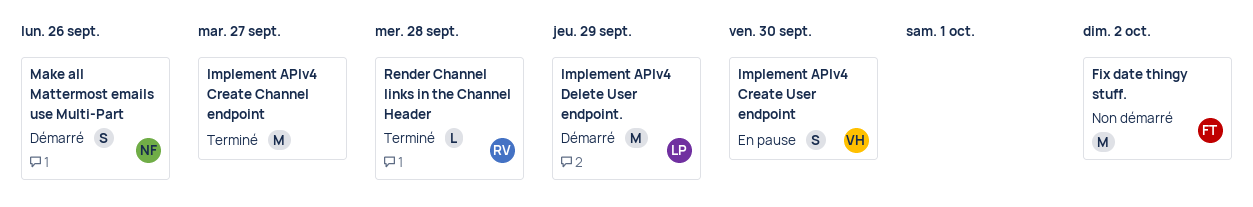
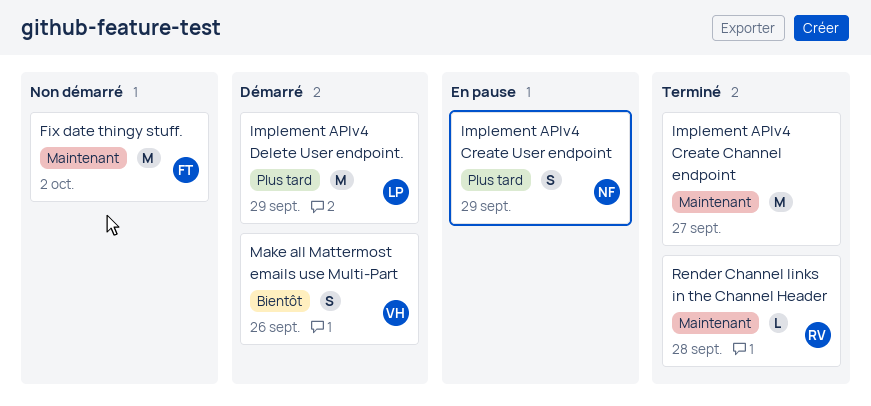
Implement APIv4 Create User endpoint, owner: VH -> NF
Implement APIv4 Create User endpoint, due: Sep 30 -> Sep 29
Make all Mattermost emails use Multi-Part, owner: NF -> VH

